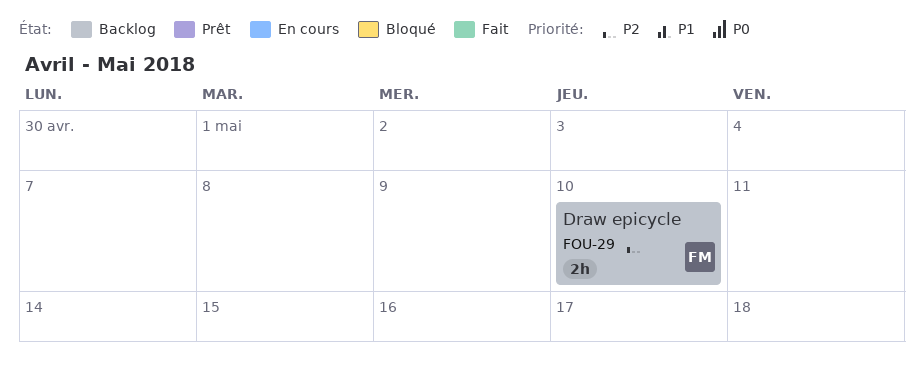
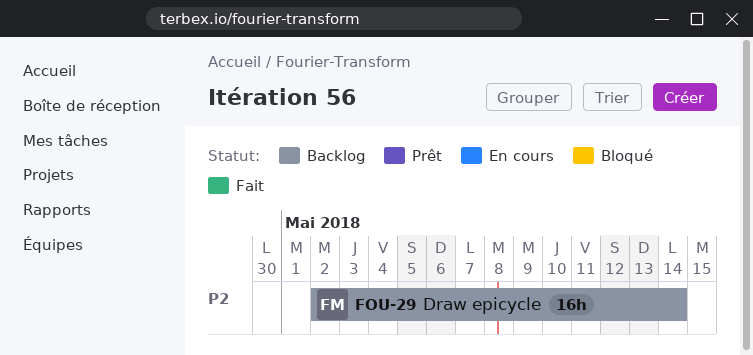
FOU-29, estimate: 2h -> 16h
FOU-29, due: May 10 -> May 14

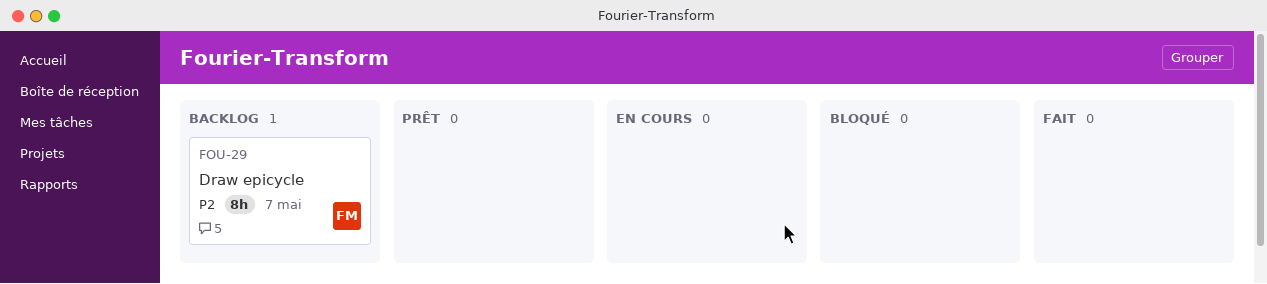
FOU-29, estimate: 16h -> 8h
FOU-29, due: May 14 -> May 7

